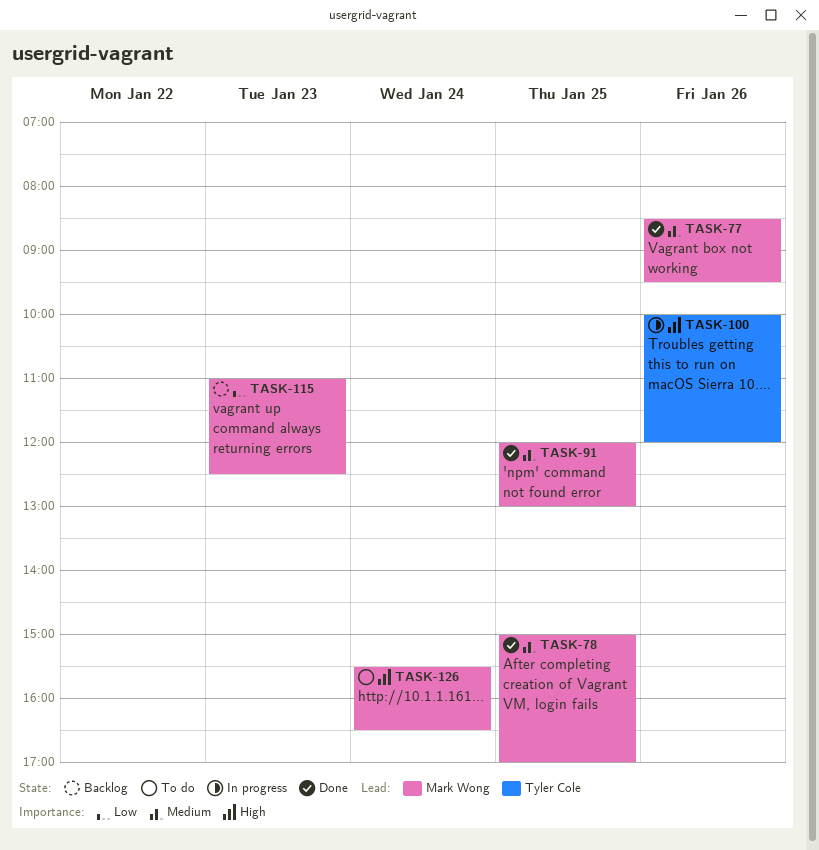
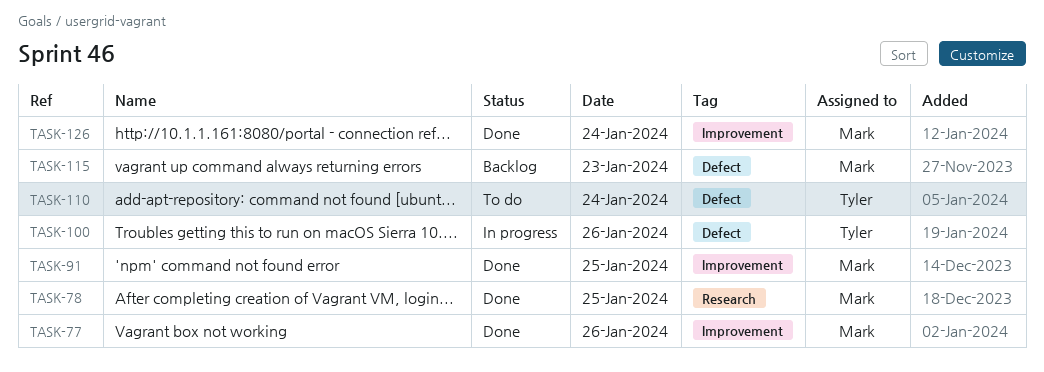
TASK-110: none -> present
TASK-126, status: To do -> Done

